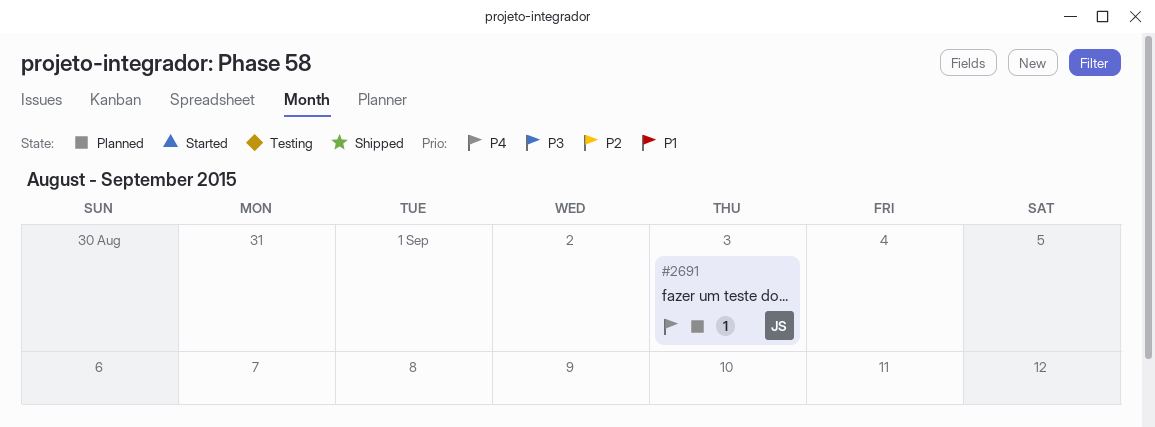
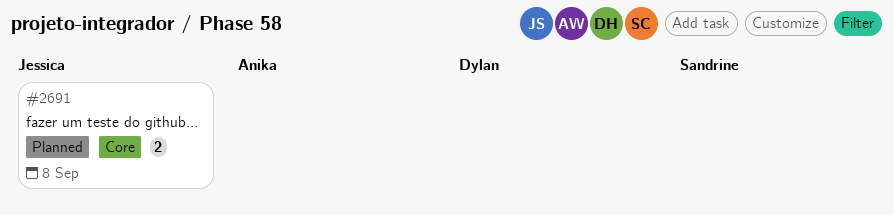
#2691, estimate: 1 -> 2
#2691, due: Sep 3 -> Sep 8

